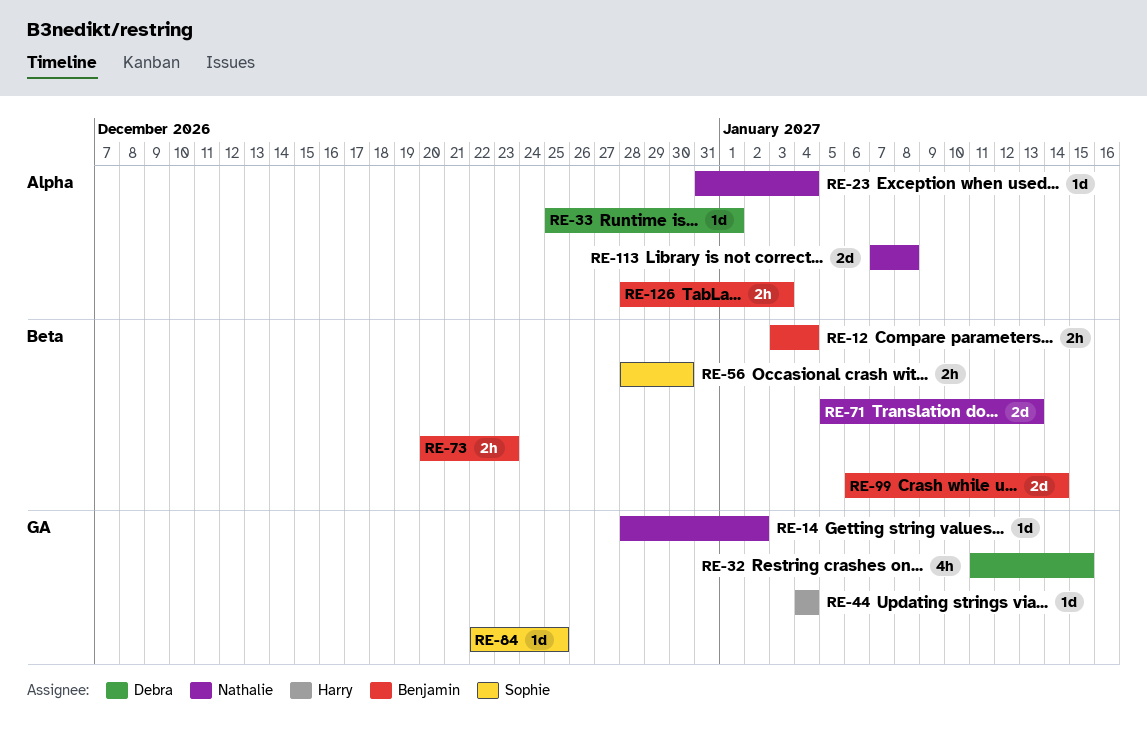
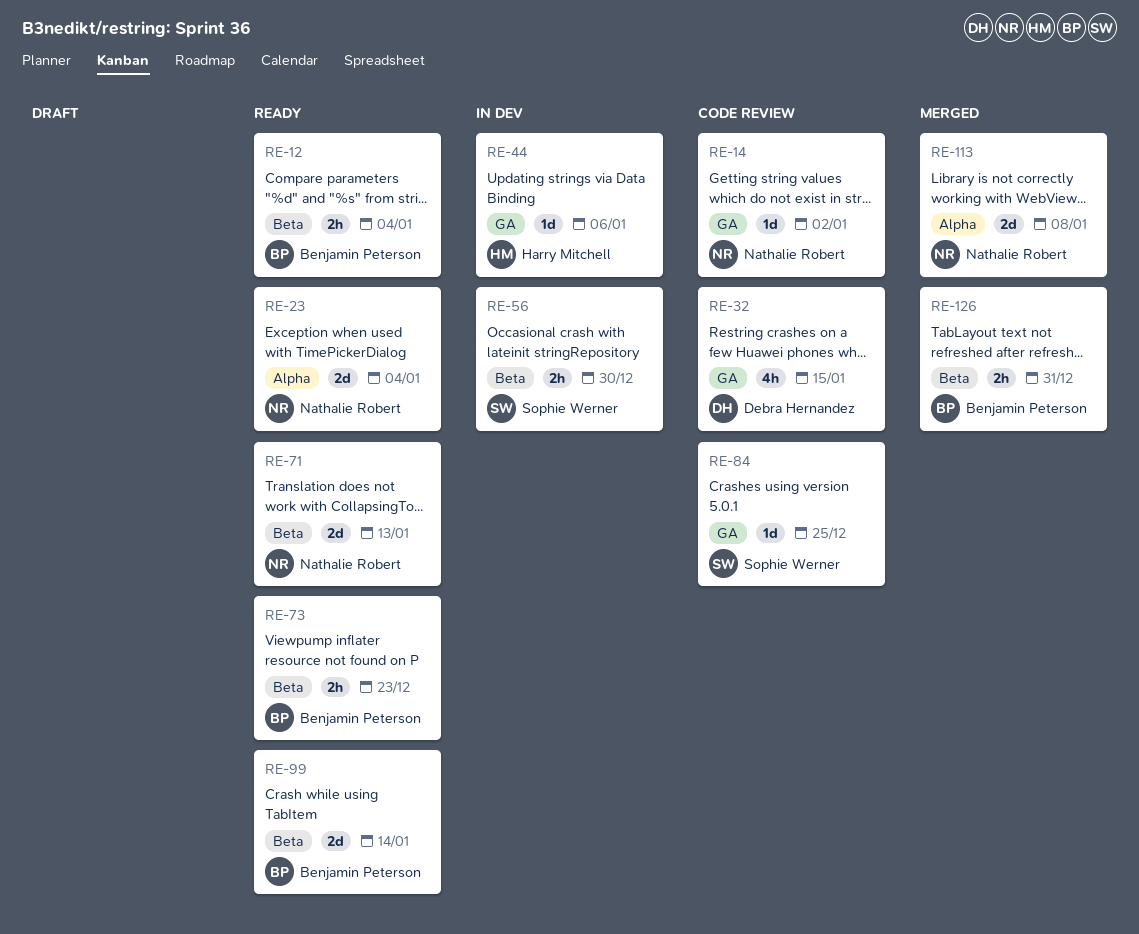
RE-23, estimate: 1d -> 2d
RE-33: present -> none
RE-44, due: Jan 4 -> Jan 6
RE-126, label: Alpha -> Beta
RE-126, due: Jan 3 -> Dec 31

